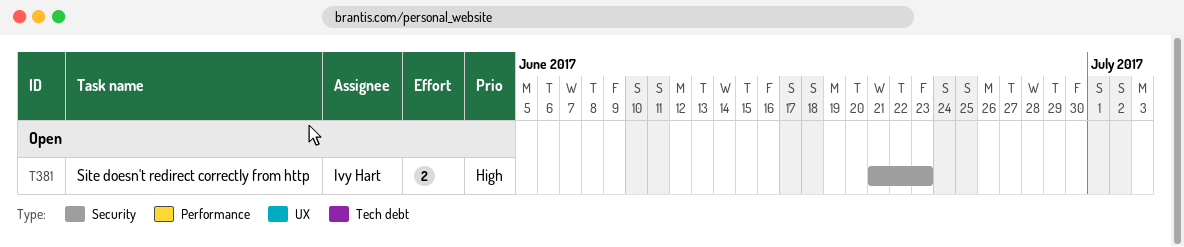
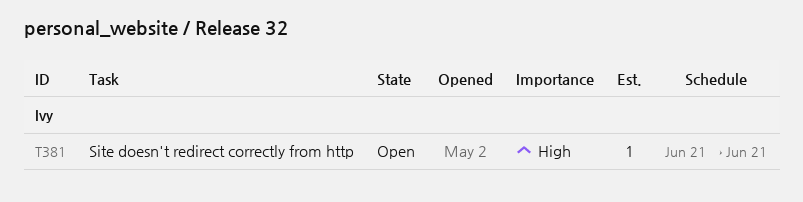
T381, estimate: 2 -> 1
T381, due: Jun 23 -> Jun 21

